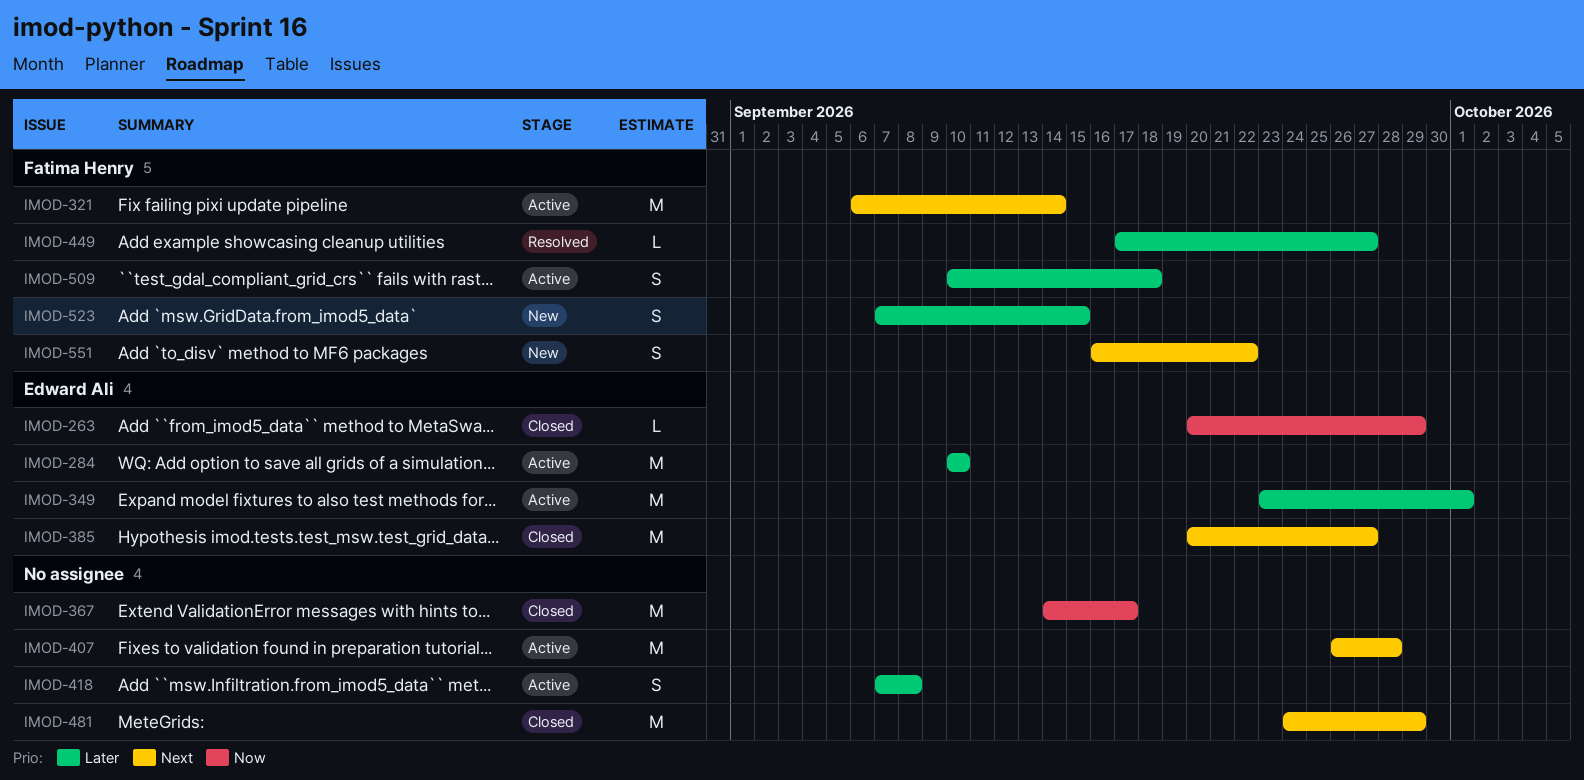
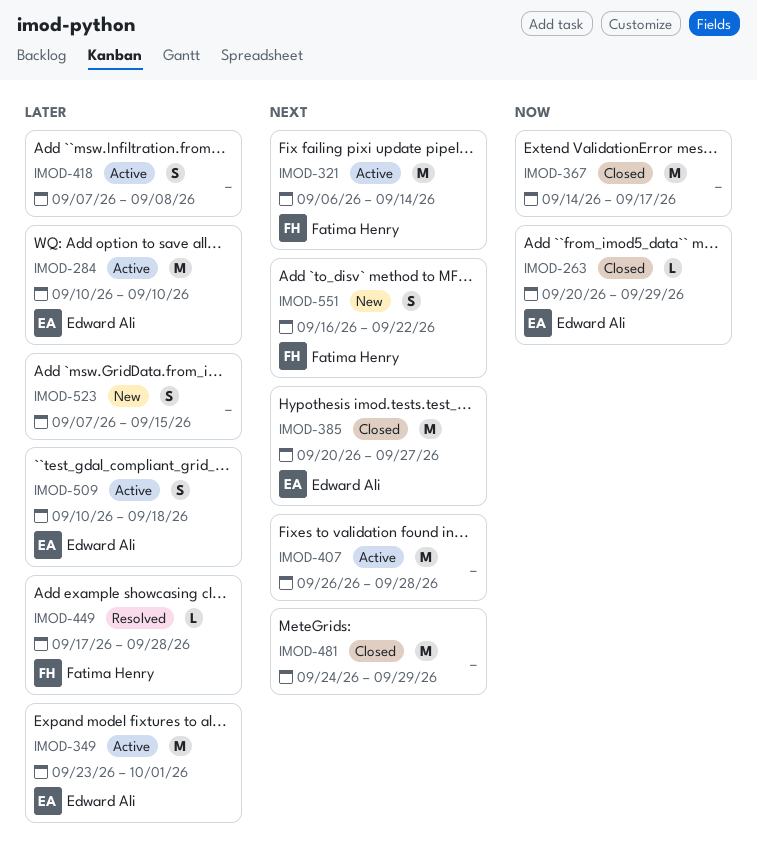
IMOD-449, due: Sep 27 -> Sep 28
IMOD-509, owner: Fatima Henry -> Edward Ali
IMOD-523, owner: Fatima Henry -> none

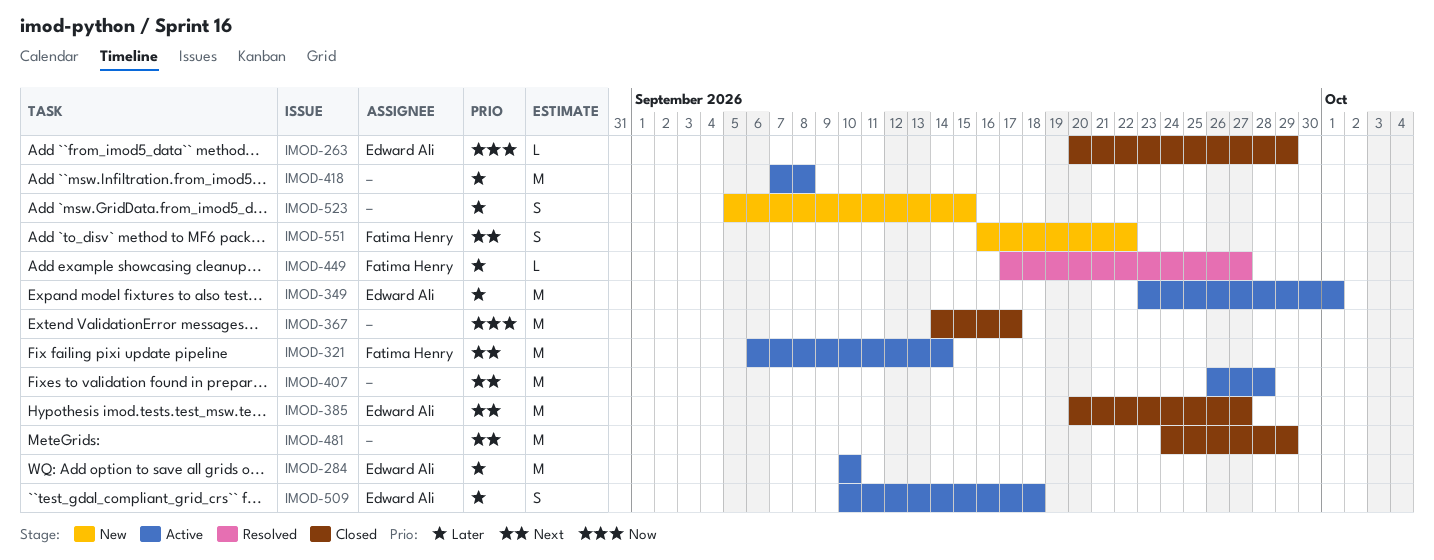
IMOD-418, estimate: S -> M
IMOD-449, due: Sep 28 -> Sep 27
IMOD-523, start: Sep 7 -> Sep 5

